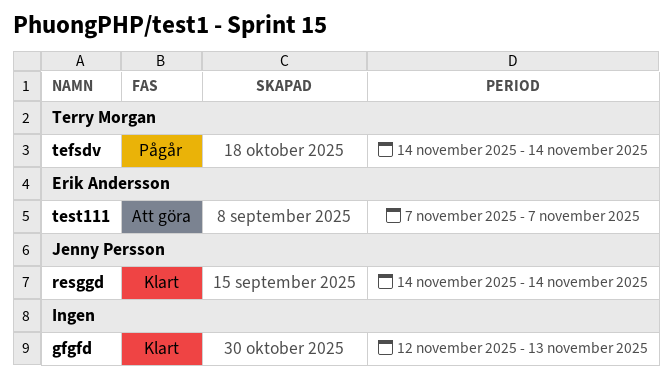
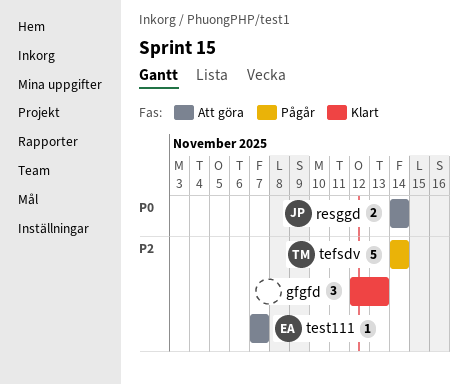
resggd, status: Klart -> Att göra

